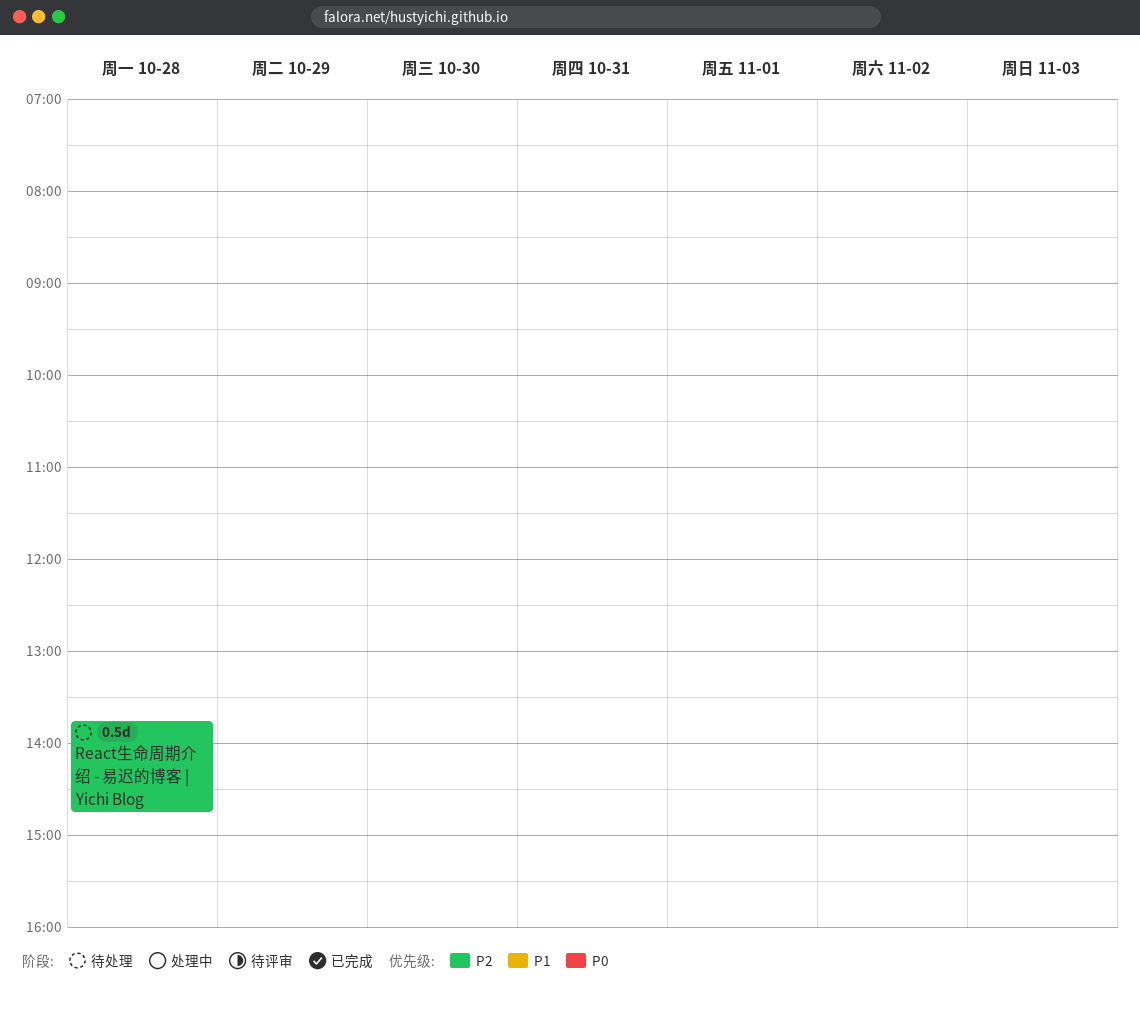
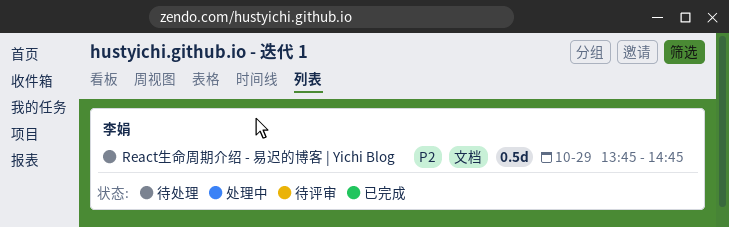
React生命周期介绍 - 易迟的博客 | Yichi Blog, day: Oct 28 -> Oct 29

